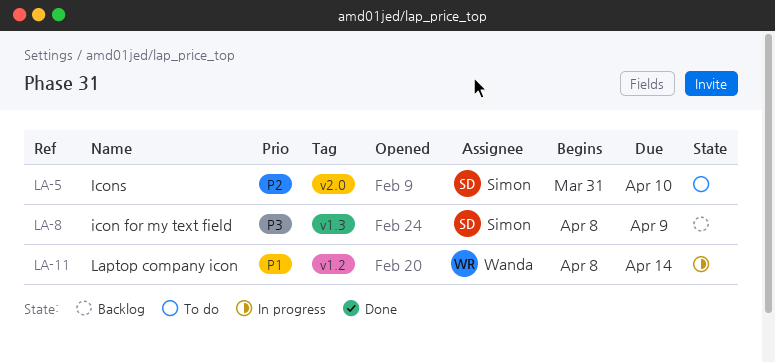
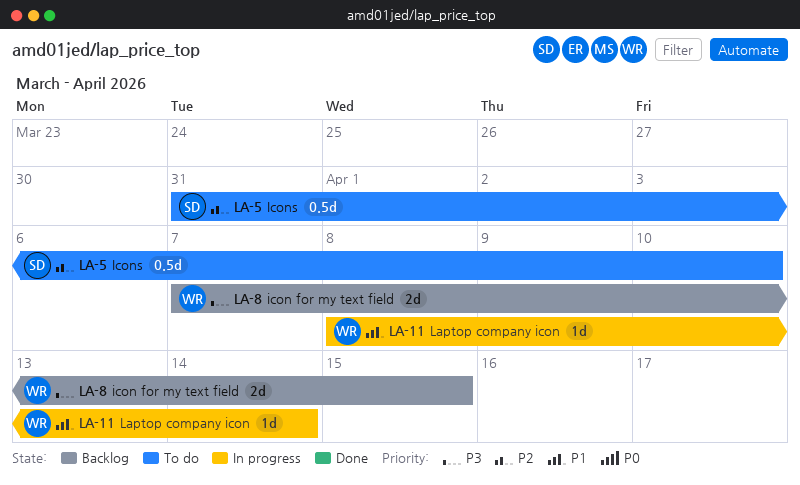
LA-8, owner: Simon -> Wanda
LA-8, start: Apr 8 -> Apr 7
LA-8, due: Apr 9 -> Apr 15

